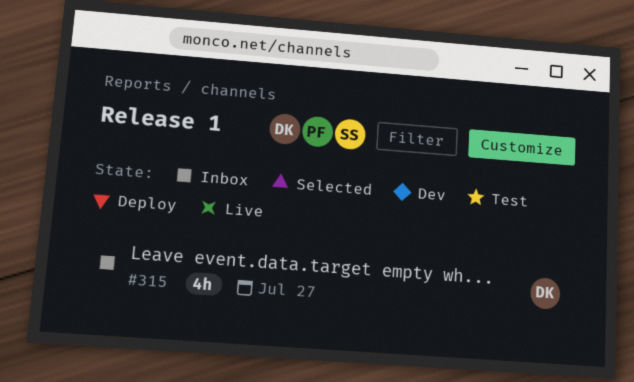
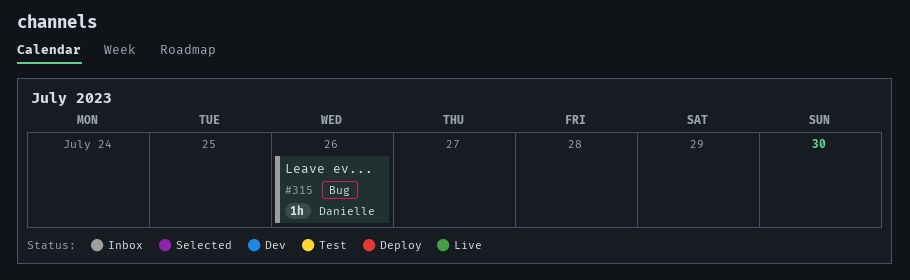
#315, estimate: 4h -> 1h
#315, due: Jul 27 -> Jul 26

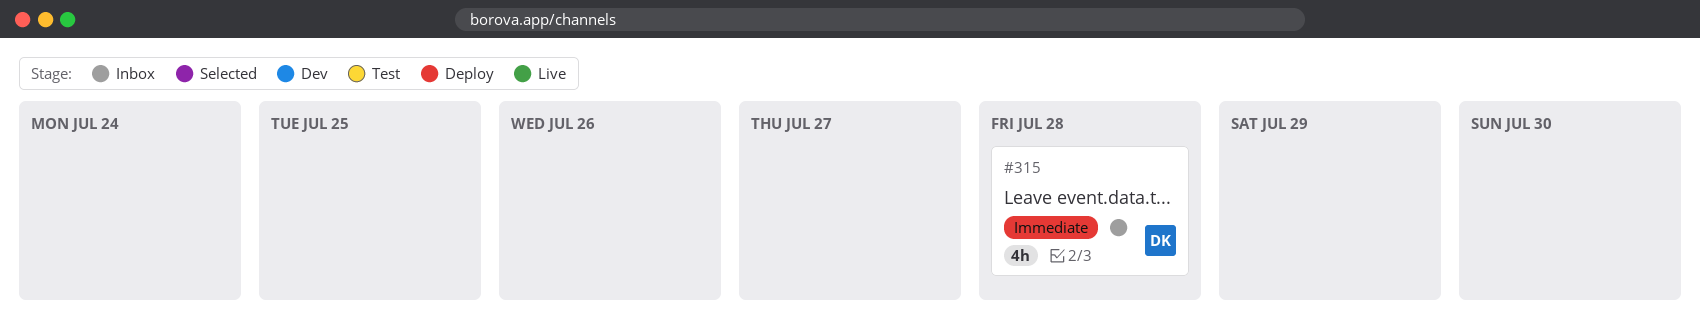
#315, estimate: 1h -> 4h
#315, due: Jul 26 -> Jul 28

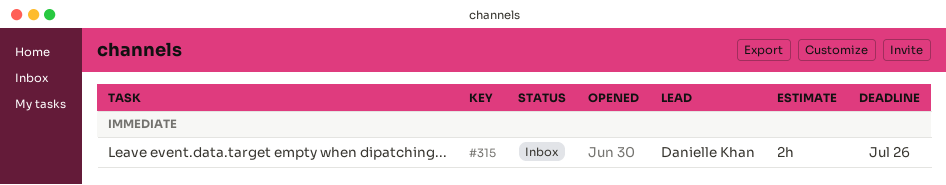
#315, estimate: 4h -> 2h
#315, due: Jul 28 -> Jul 26

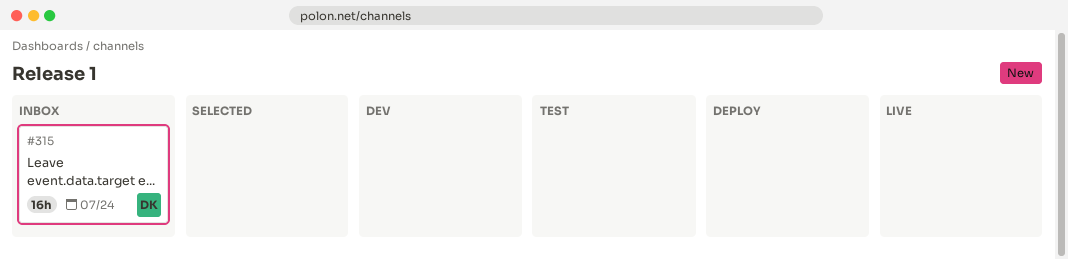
#315, estimate: 2h -> 16h
#315, due: Jul 26 -> Jul 24

